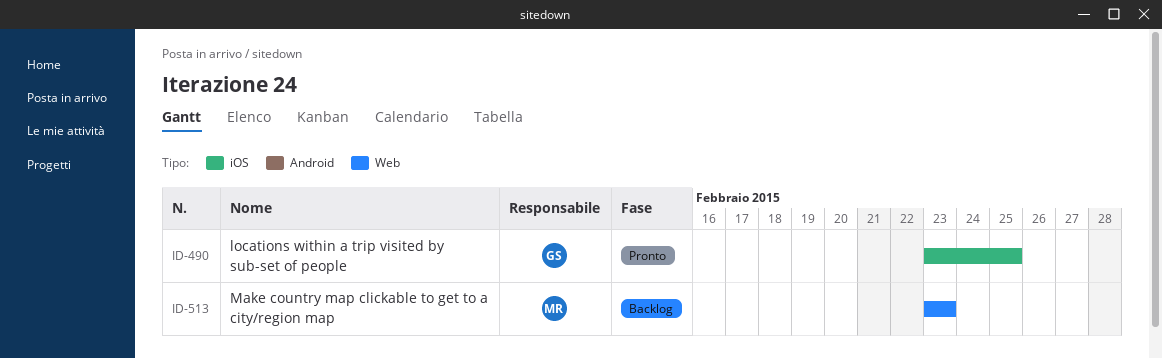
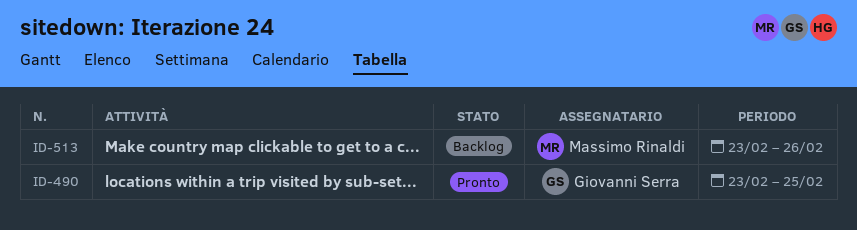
ID-513, due: Feb 23 -> Feb 26

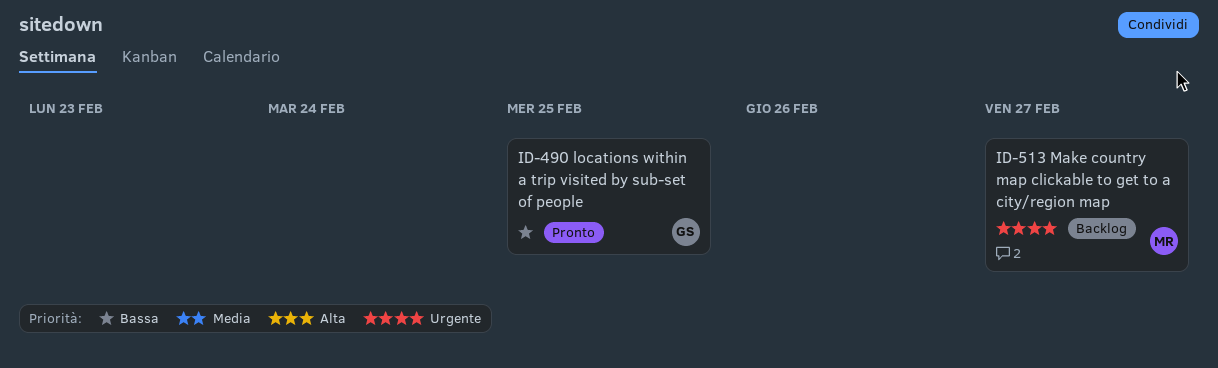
ID-513, due: Feb 26 -> Feb 27

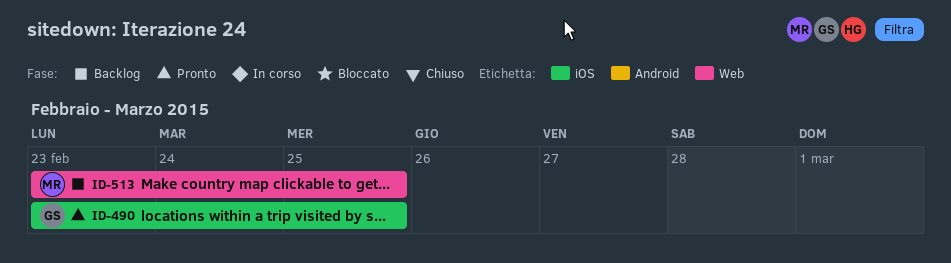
ID-513, due: Feb 27 -> Feb 25

